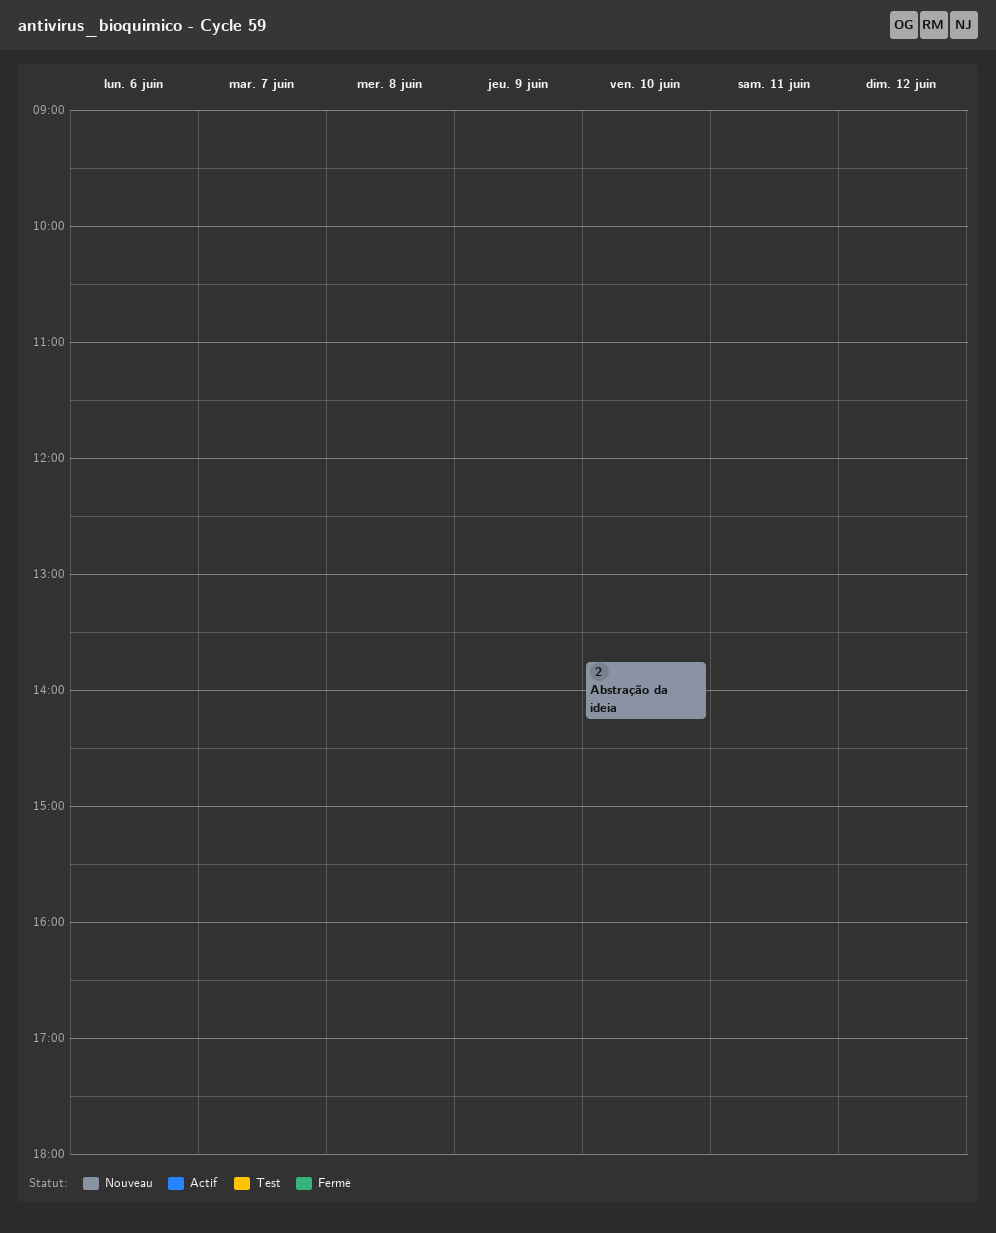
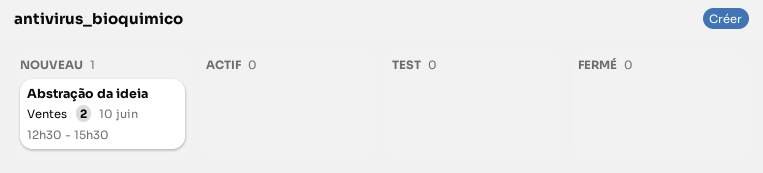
Abstração da ideia, begins: 13:45 -> 12:30
Abstração da ideia, ends: 14:15 -> 15:30

